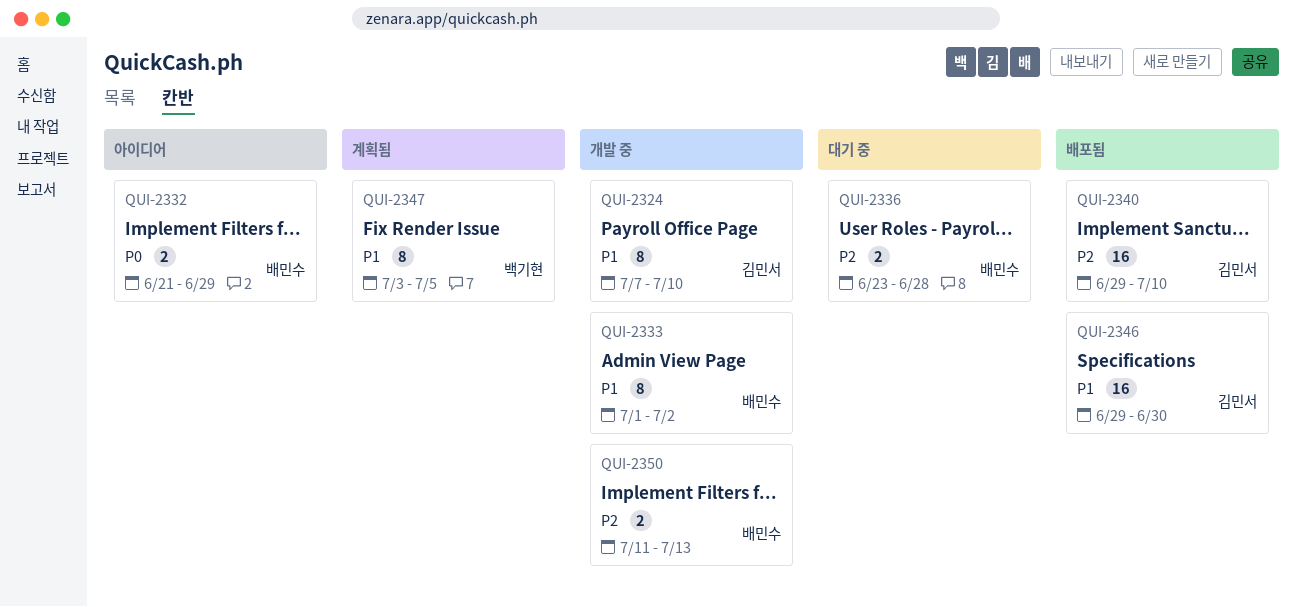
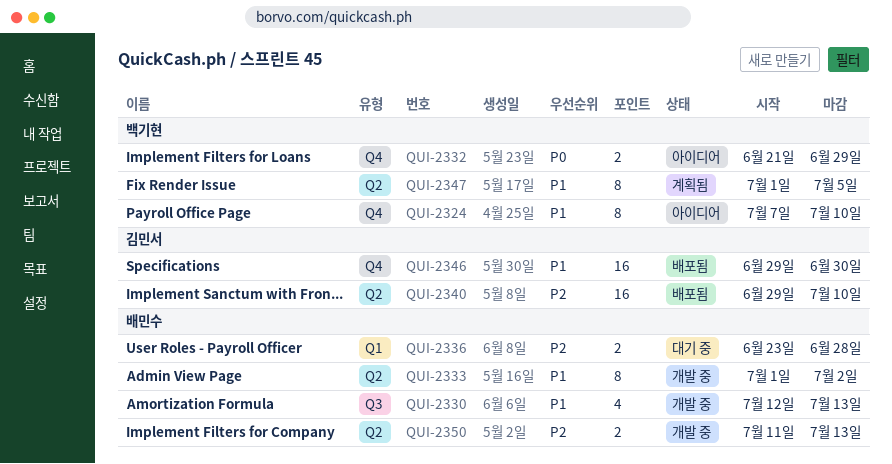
QUI-2324, status: 개발 중 -> 아이디어
QUI-2324, owner: 김민서 -> 백기현
QUI-2330: none -> present
QUI-2332, owner: 배민수 -> 백기현
QUI-2347, start: Jul 3 -> Jul 1

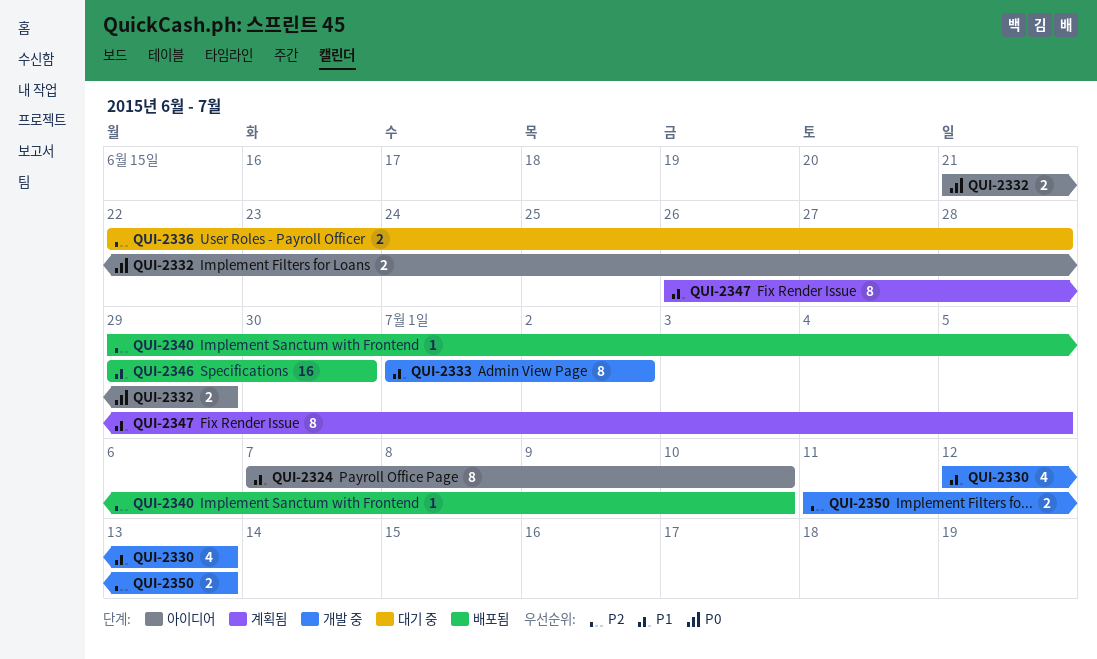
QUI-2336, start: Jun 23 -> Jun 22
QUI-2340, estimate: 16 -> 1
QUI-2347, start: Jul 1 -> Jun 26

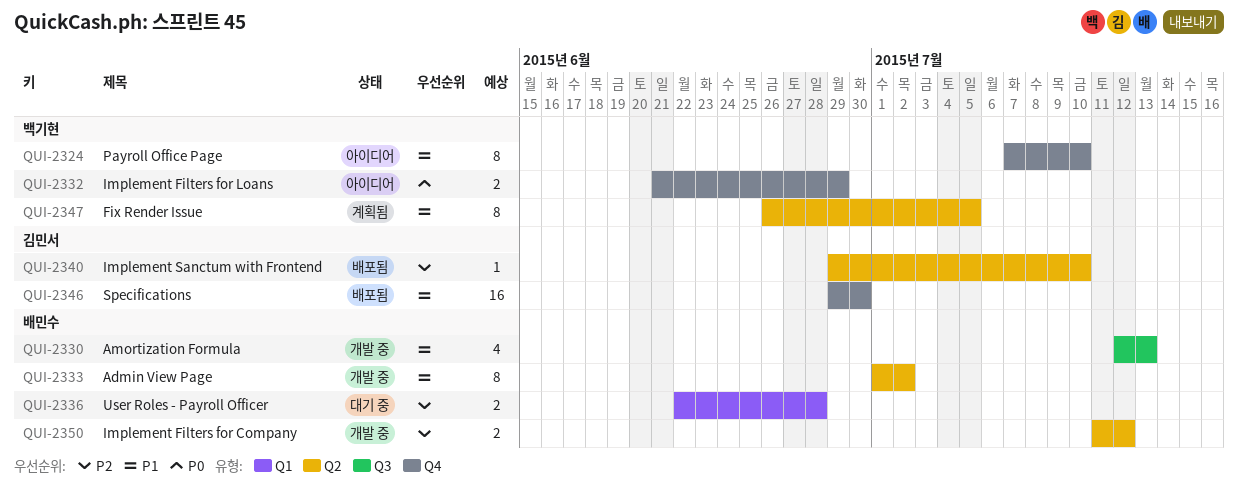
QUI-2350, due: Jul 13 -> Jul 12

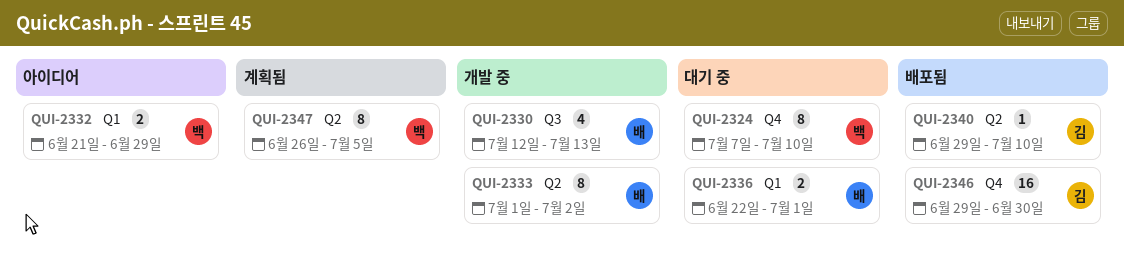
QUI-2324, status: 아이디어 -> 대기 중
QUI-2332, label: Q4 -> Q1
QUI-2336, due: Jun 28 -> Jul 1
QUI-2350: present -> none

